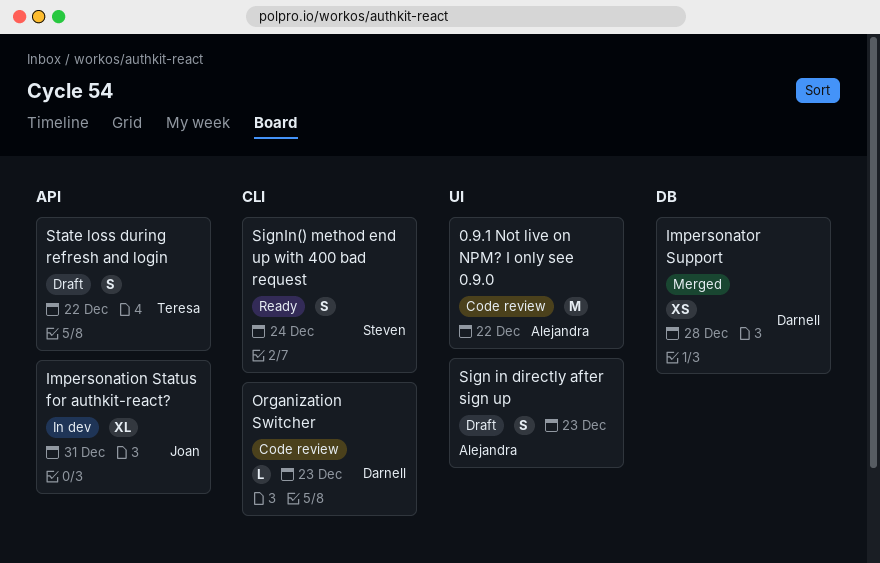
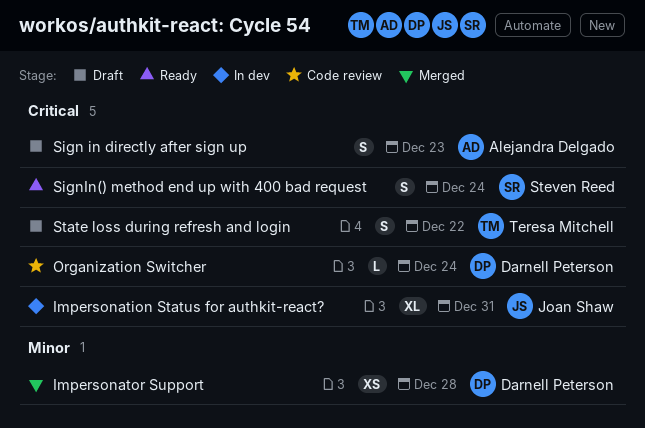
0.9.1 Not live on NPM? I only see 0.9.0: present -> none
Organization Switcher, due: Dec 23 -> Dec 24

